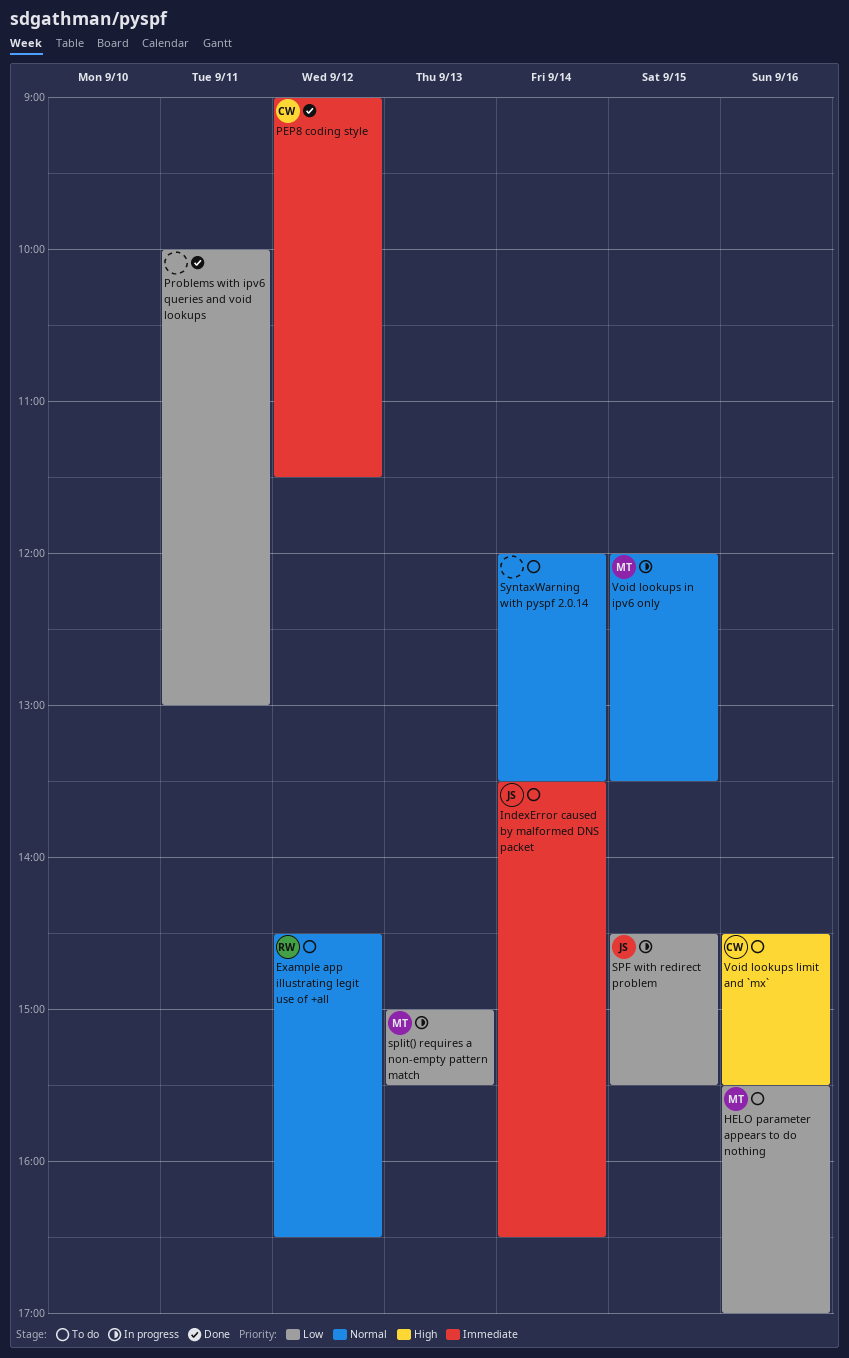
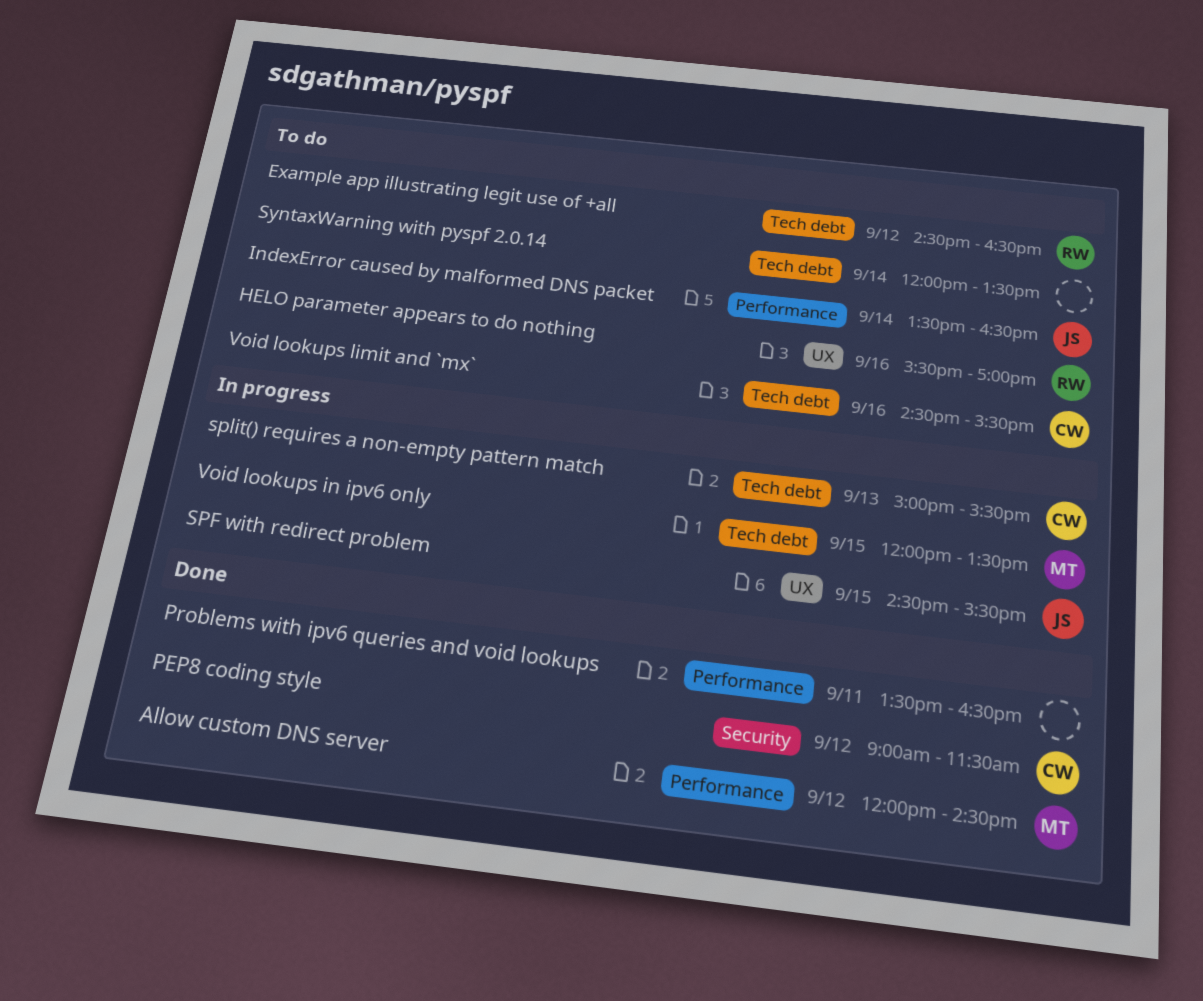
Allow custom DNS server: none -> present
HELO parameter appears to do nothing, owner: MT -> RW
Problems with ipv6 queries and void lookups, begins: 10:00 -> 13:30
Problems with ipv6 queries and void lookups, ends: 13:00 -> 16:30
split() requires a non-empty pattern match, owner: MT -> CW

